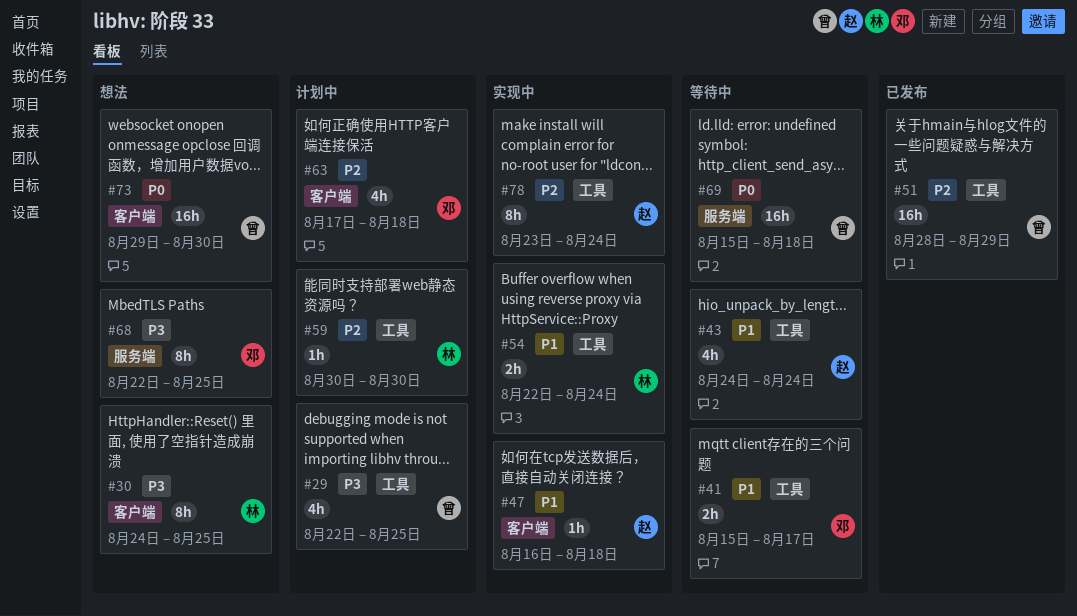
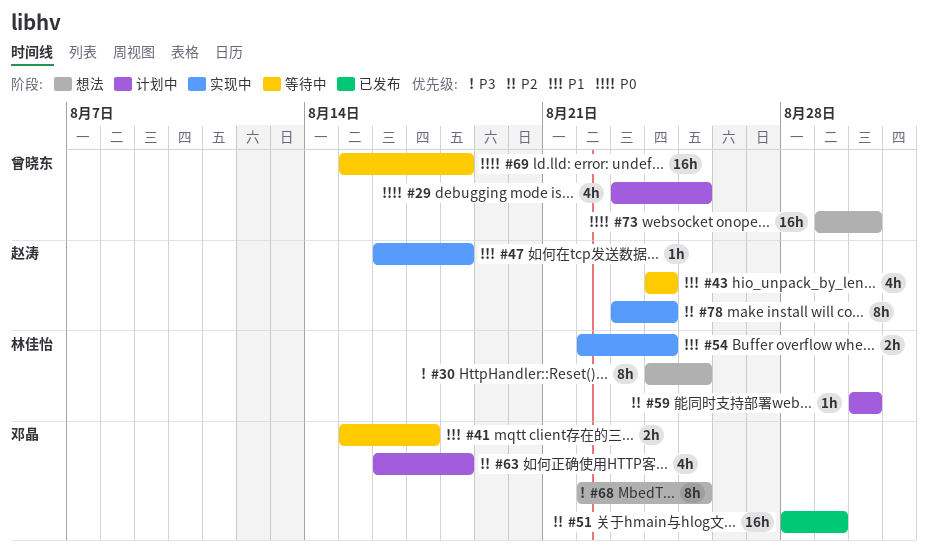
#29, priority: P3 -> P0
#29, start: Aug 22 -> Aug 23
#51, owner: 曾晓东 -> 邓晶
#63, start: Aug 17 -> Aug 16

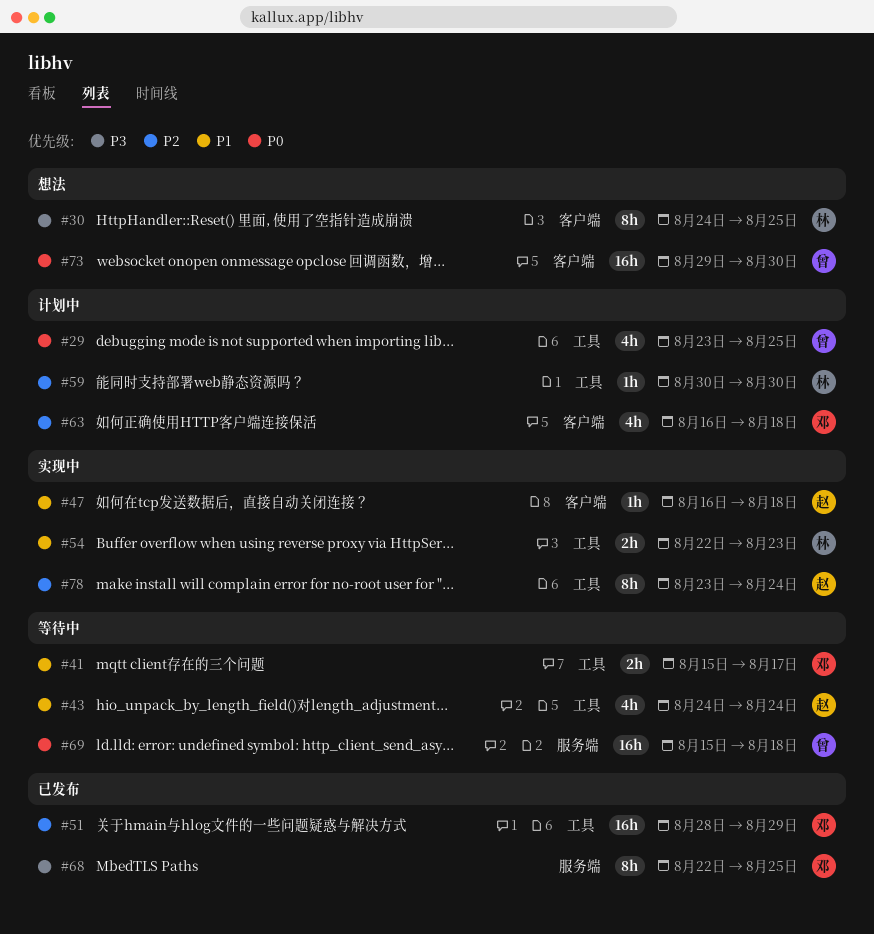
#54, due: Aug 24 -> Aug 23
#68, status: 想法 -> 已发布

